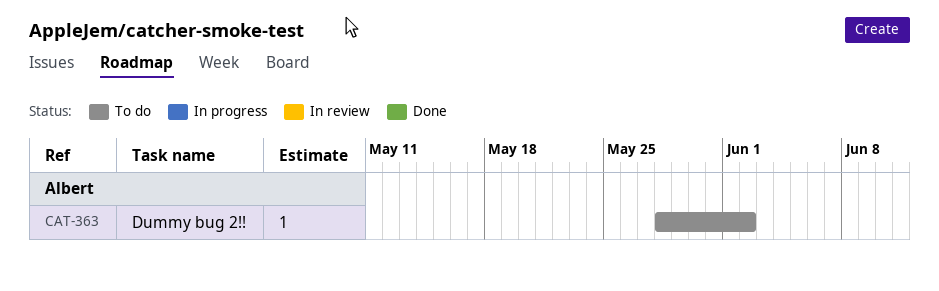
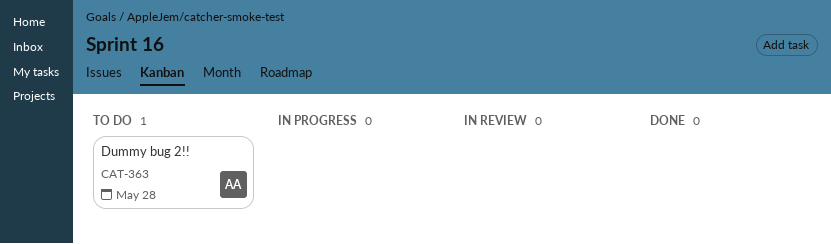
CAT-363, due: Jun 2 -> May 28

